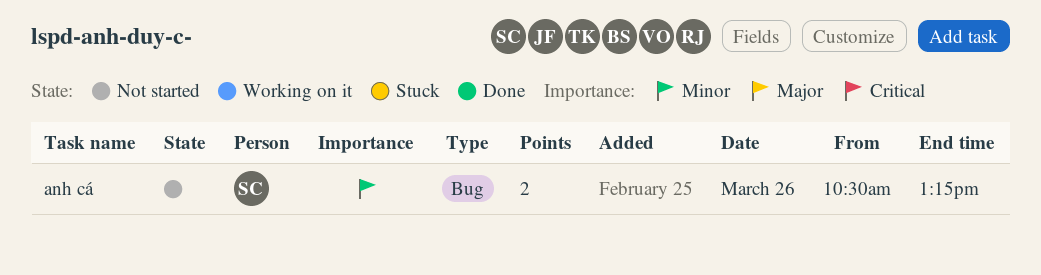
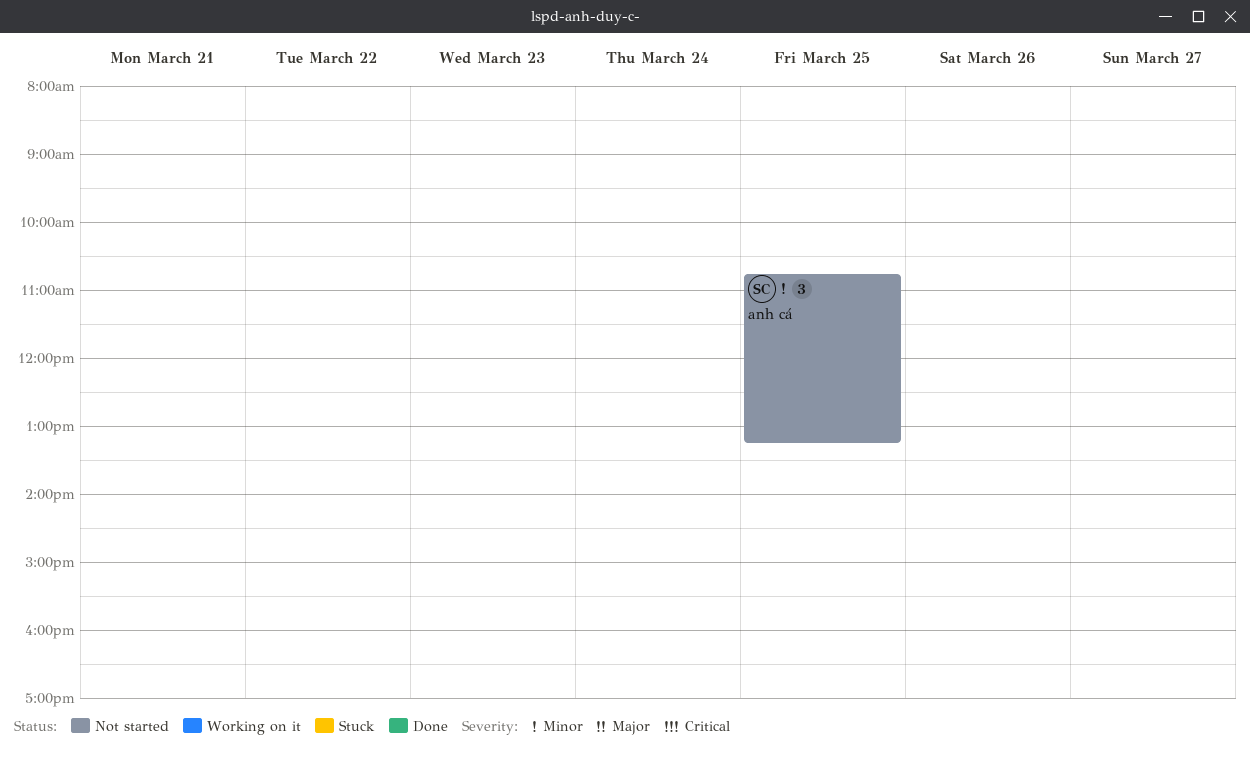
anh cá, estimate: 2 -> 3
anh cá, day: Mar 26 -> Mar 25
anh cá, begins: 10:30 -> 10:45

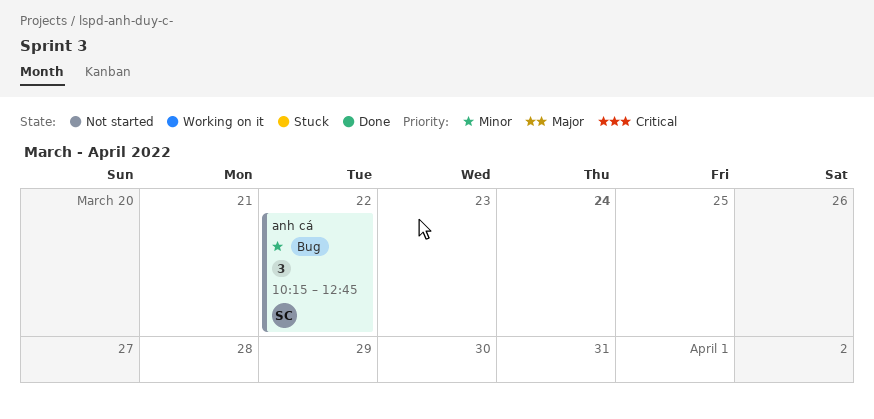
anh cá, day: Mar 25 -> Mar 22
anh cá, begins: 10:45 -> 10:15
anh cá, ends: 13:15 -> 12:45

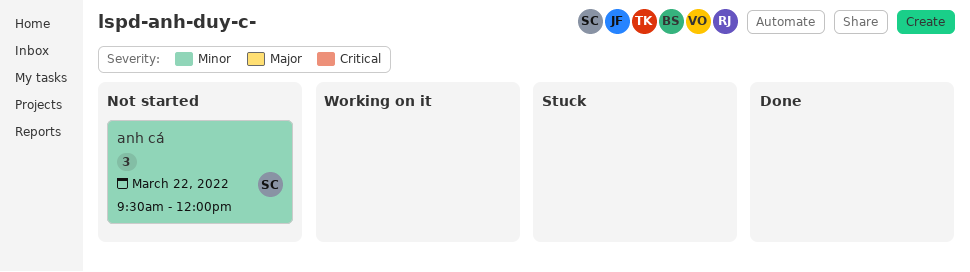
anh cá, begins: 10:15 -> 09:30
anh cá, ends: 12:45 -> 12:00

